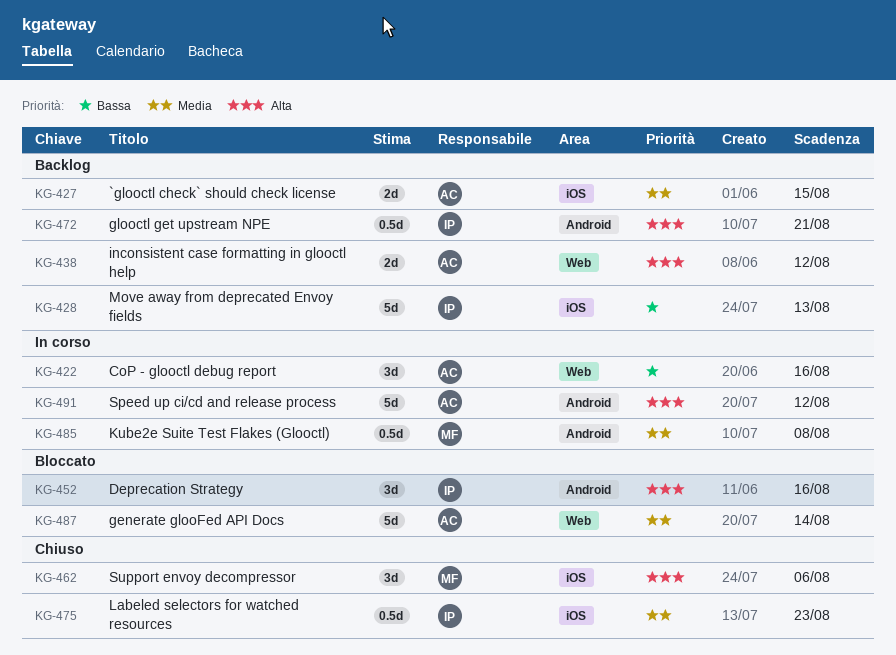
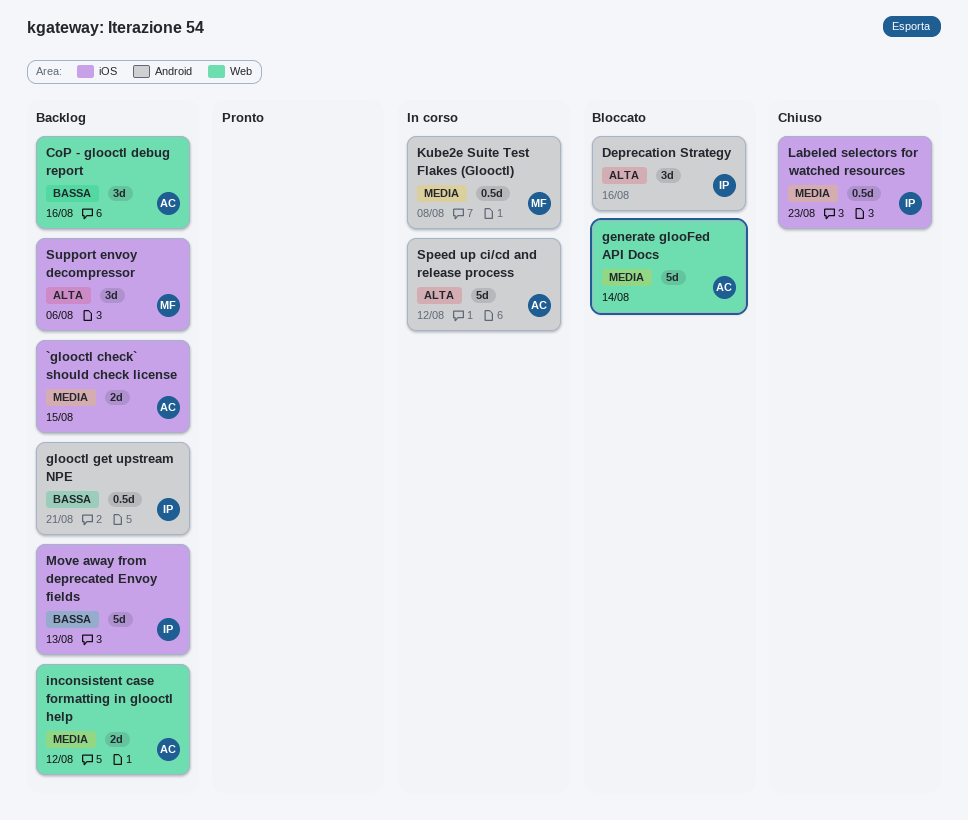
CoP - glooctl debug report, status: In corso -> Backlog
glooctl get upstream NPE, priority: Alta -> Bassa
inconsistent case formatting in glooctl help, priority: Alta -> Media
Support envoy decompressor, status: Chiuso -> Backlog

